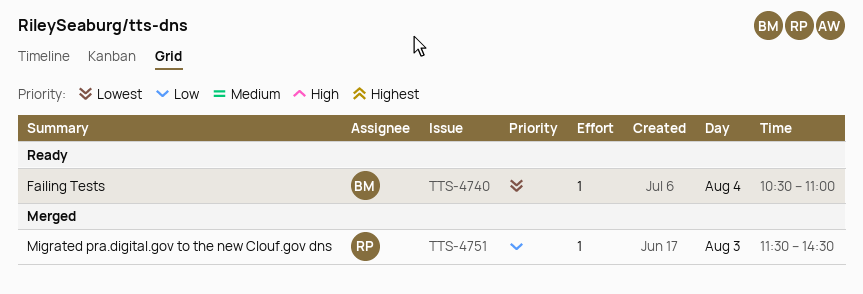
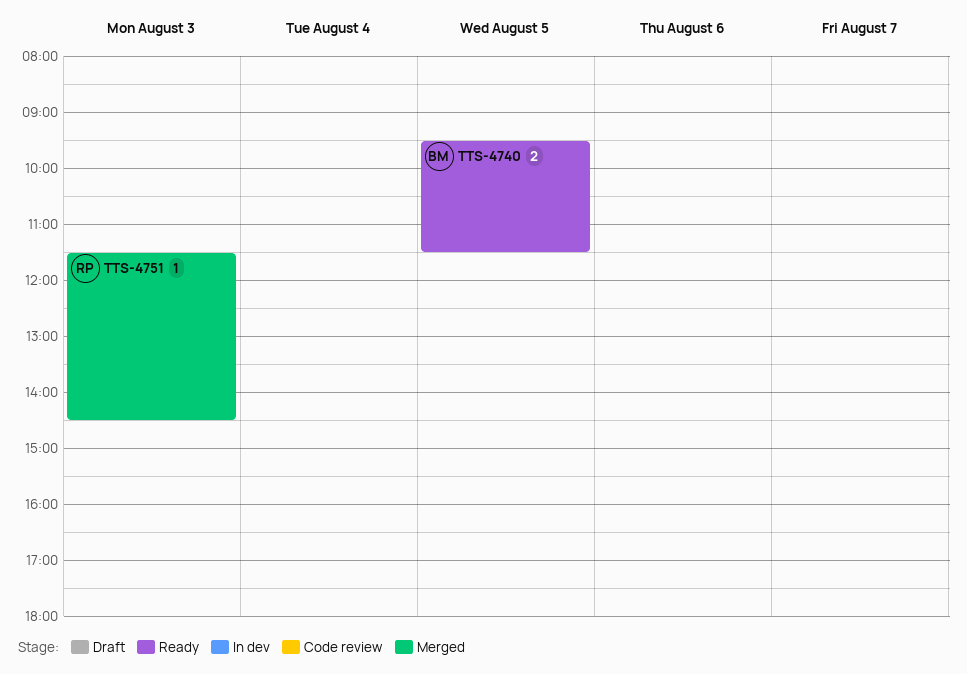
TTS-4740, estimate: 1 -> 2
TTS-4740, day: Aug 4 -> Aug 5
TTS-4740, begins: 10:30 -> 09:30
TTS-4740, ends: 11:00 -> 11:30

